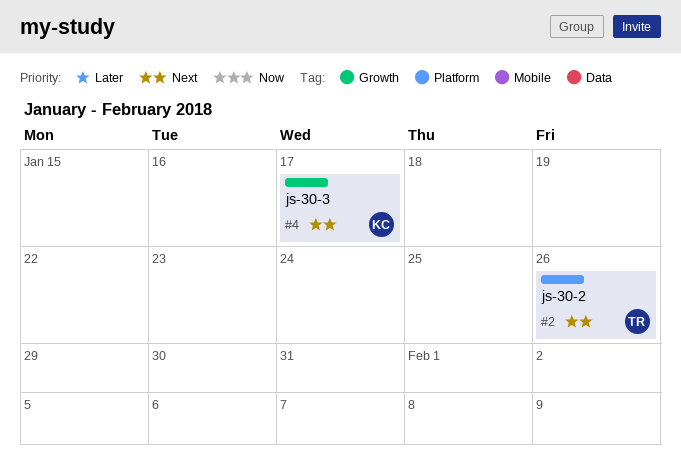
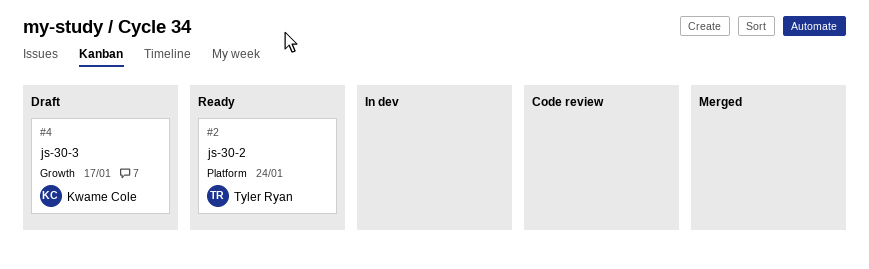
#2, due: Jan 26 -> Jan 24

